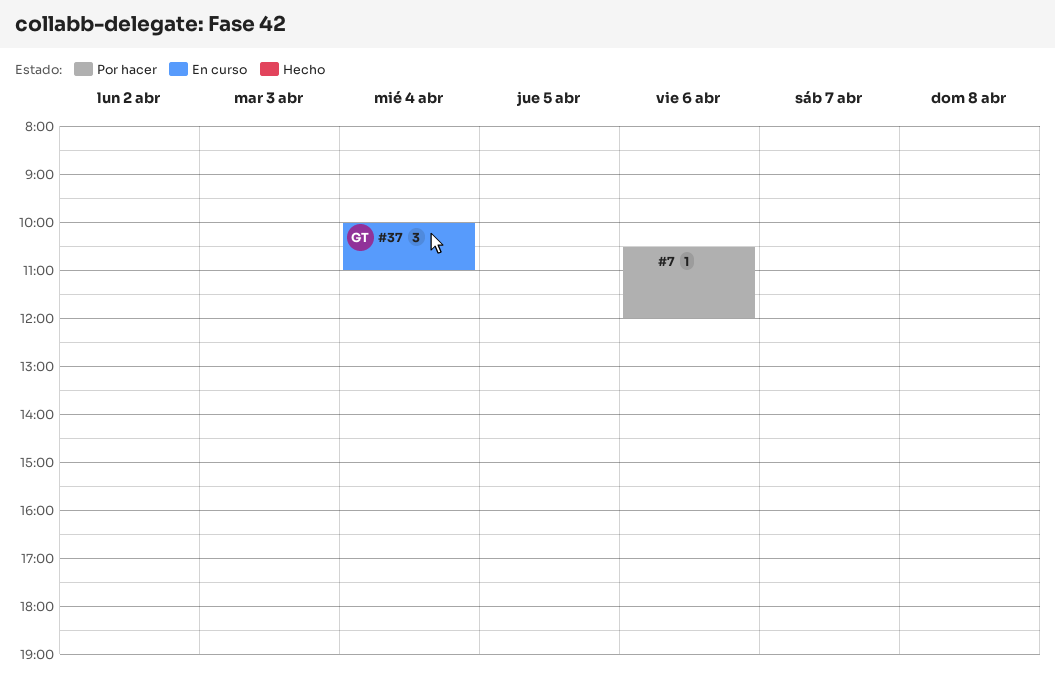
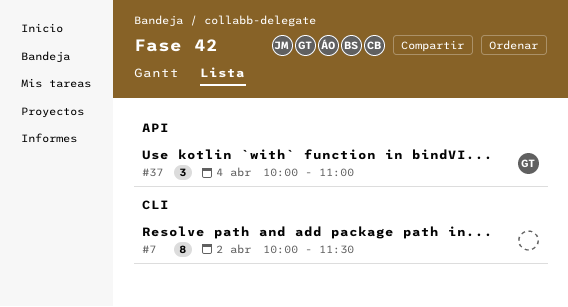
#7, estimate: 1 -> 8
#7, day: Apr 6 -> Apr 2
#7, begins: 10:30 -> 10:00
#7, ends: 12:00 -> 11:30

